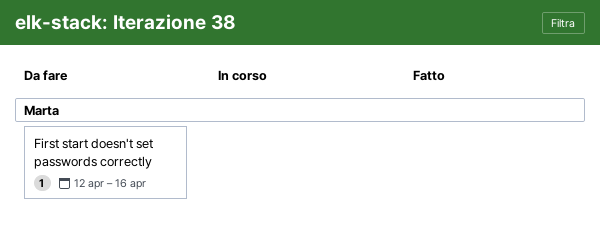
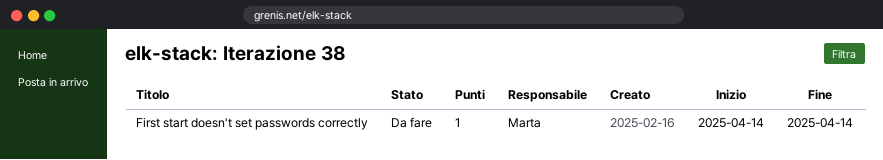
First start doesn't set passwords correctly, start: Apr 12 -> Apr 14
First start doesn't set passwords correctly, due: Apr 16 -> Apr 14

